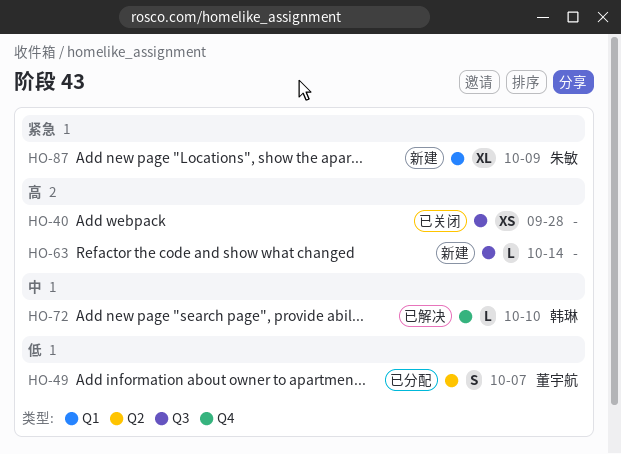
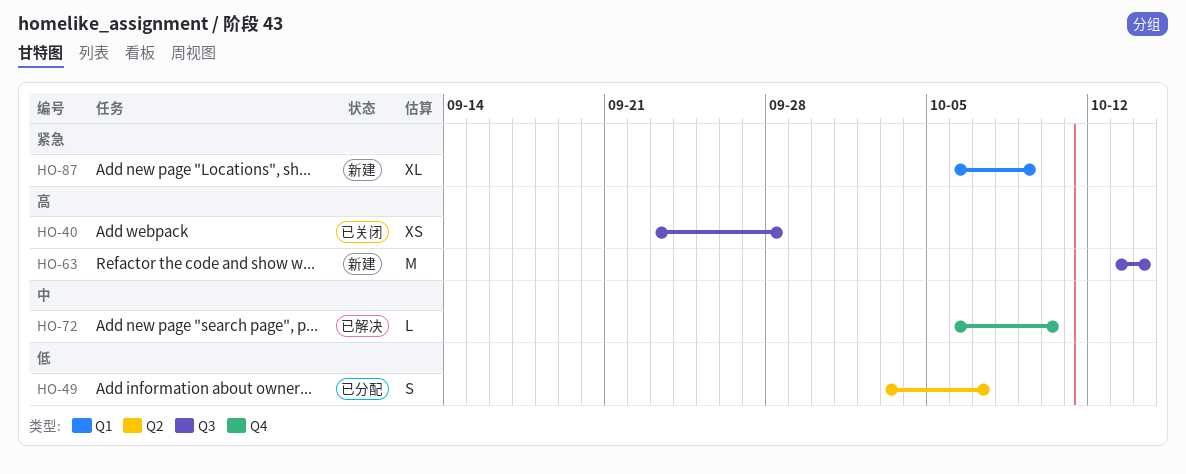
HO-63, estimate: L -> M

